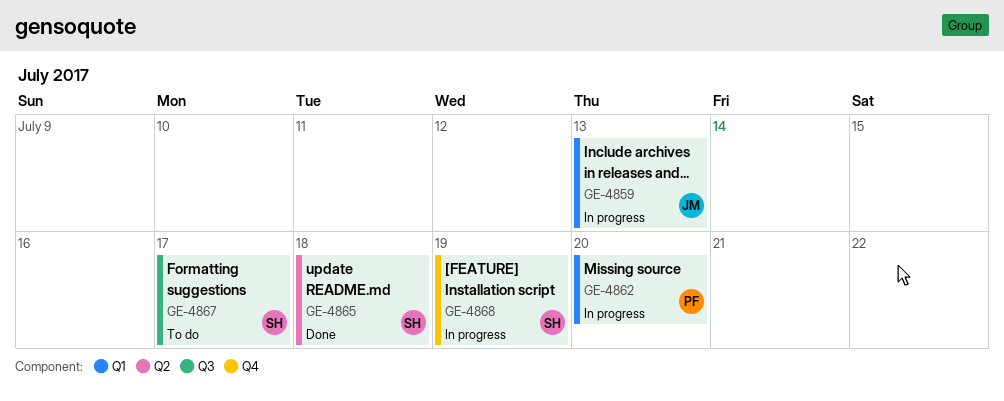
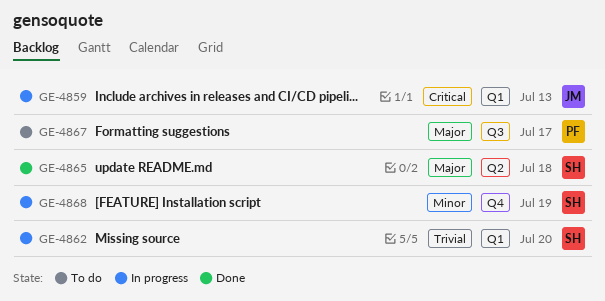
GE-4862, owner: PF -> SH
GE-4867, owner: SH -> PF

